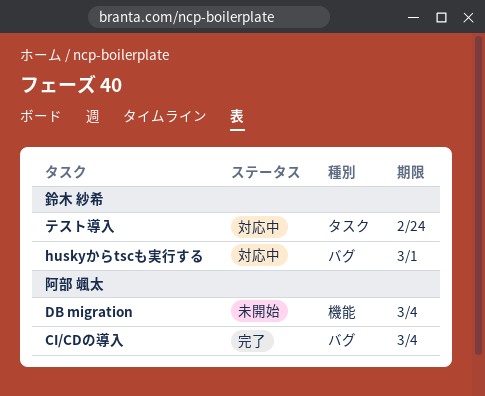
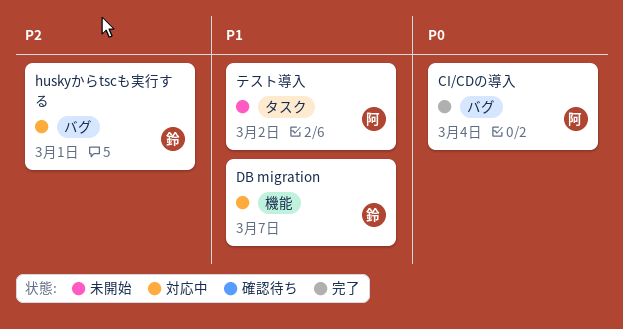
DB migration, status: 未開始 -> 対応中
DB migration, owner: 阿部 颯太 -> 鈴木 紗希
DB migration, due: Mar 4 -> Mar 7
テスト導入, status: 対応中 -> 未開始
テスト導入, owner: 鈴木 紗希 -> 阿部 颯太
テスト導入, due: Feb 24 -> Mar 2

